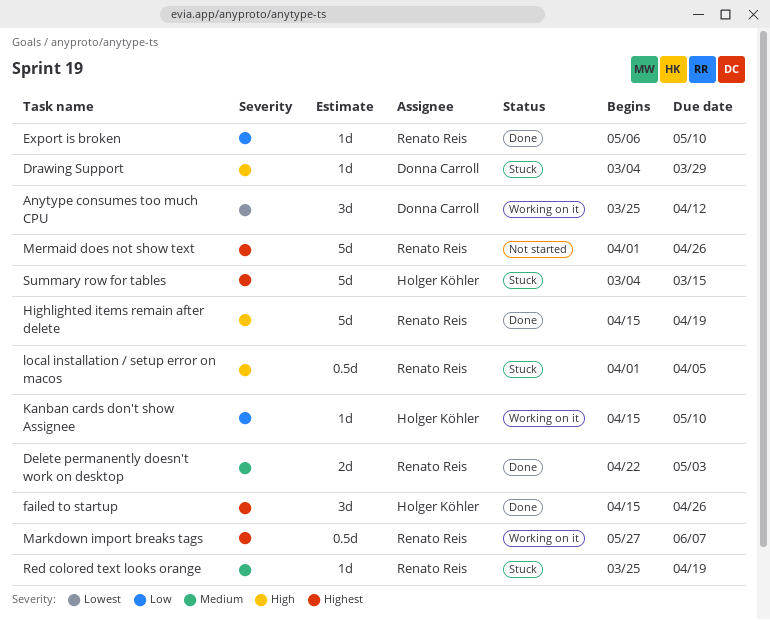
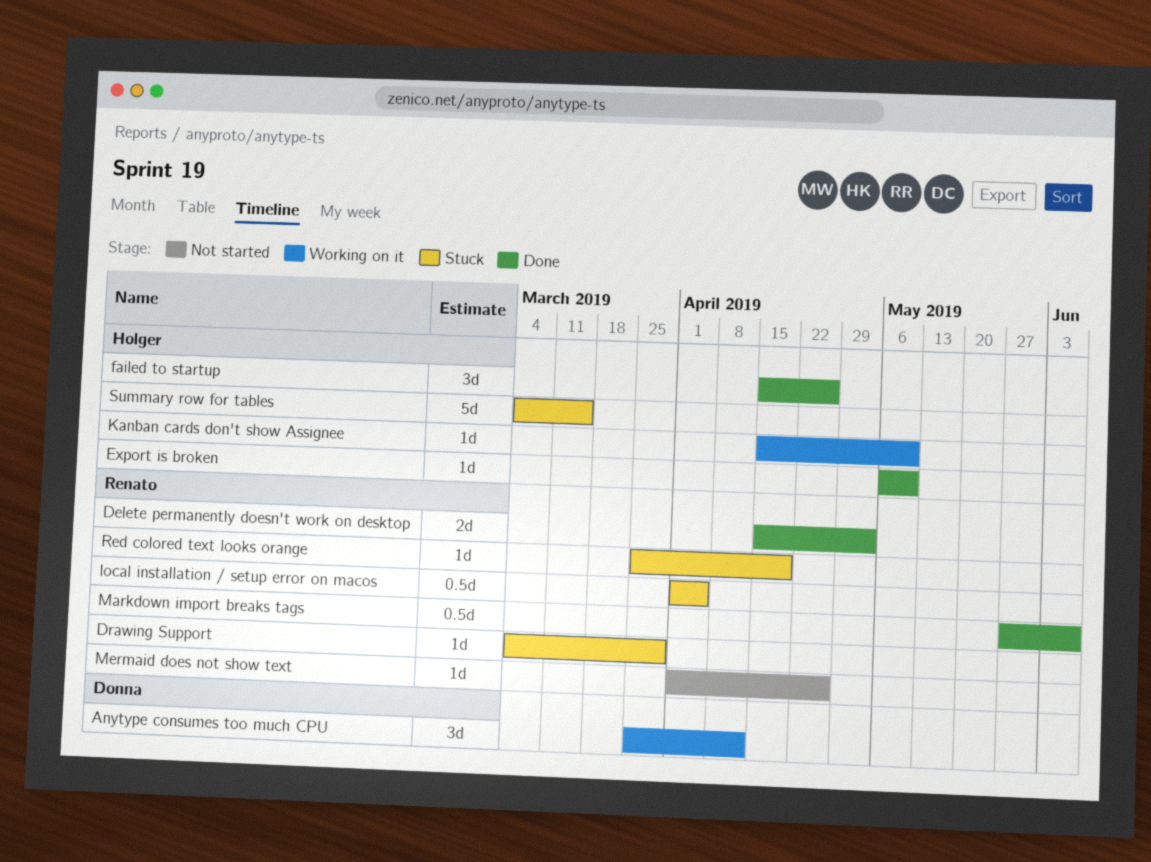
Delete permanently doesn't work on desktop, start: Apr 22 -> Apr 15
Drawing Support, owner: Donna Carroll -> Renato Reis
Export is broken, owner: Renato Reis -> Holger Köhler
Highlighted items remain after delete: present -> none
Markdown import breaks tags, status: Working on it -> Done
Mermaid does not show text, estimate: 5d -> 1d

